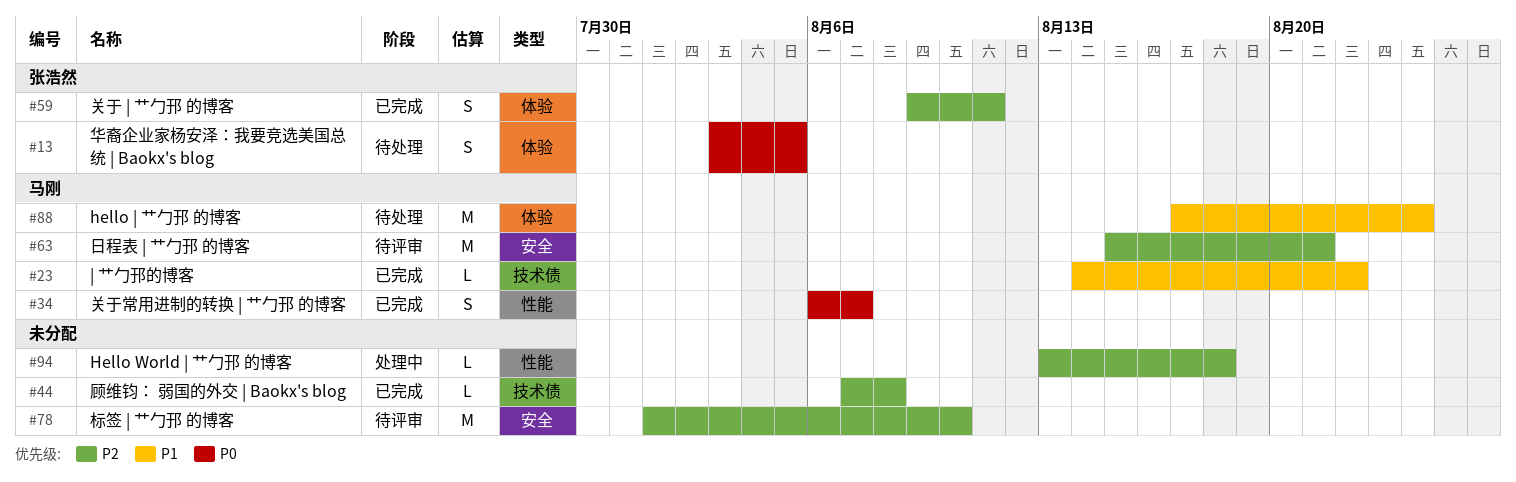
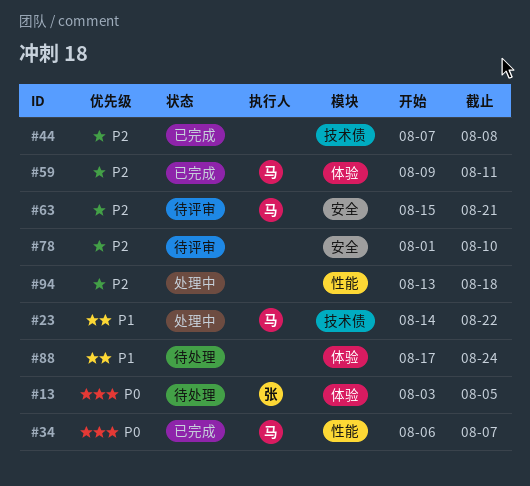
#23, status: 已完成 -> 处理中
#59, owner: 张浩然 -> 马刚
#88, owner: 马刚 -> none

